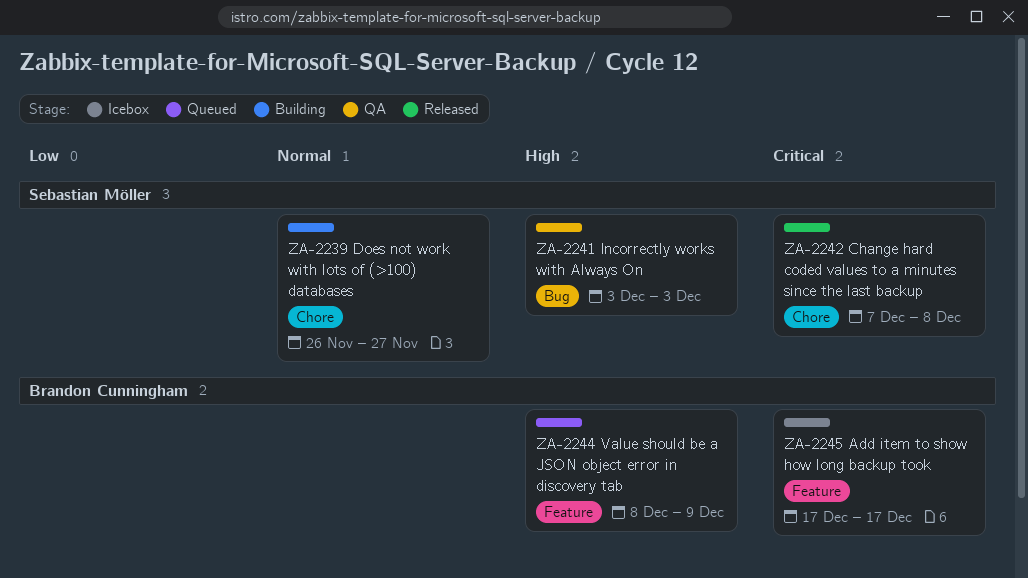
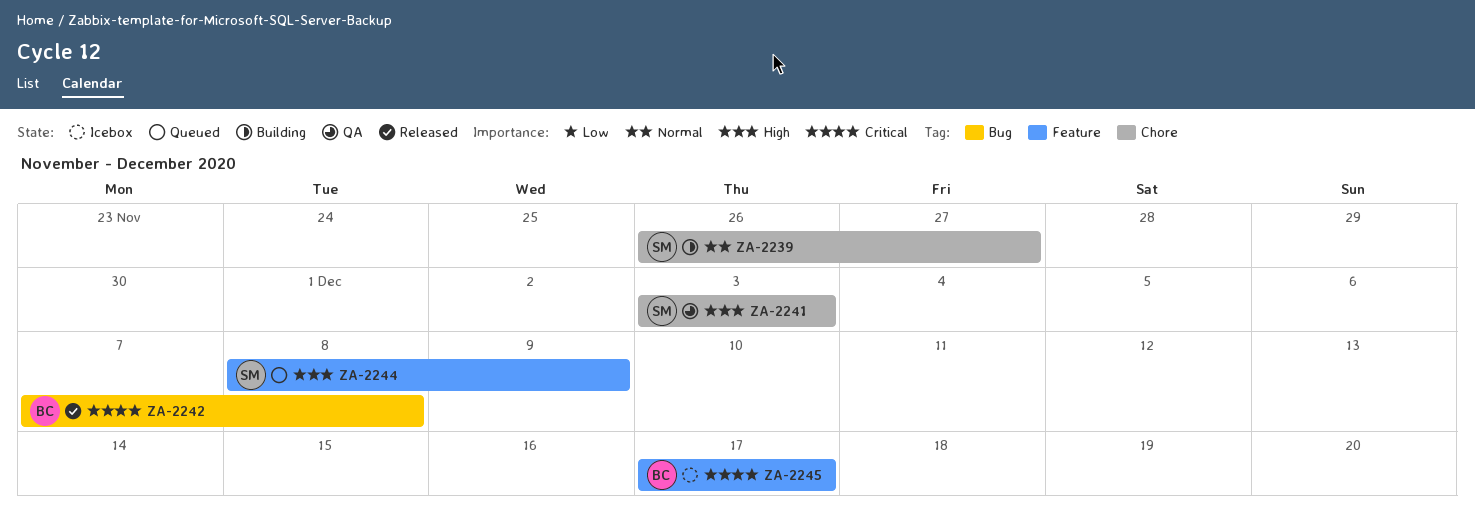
ZA-2241, label: Bug -> Chore
ZA-2242, owner: Sebastian Möller -> Brandon Cunningham
ZA-2242, label: Chore -> Bug
ZA-2244, owner: Brandon Cunningham -> Sebastian Möller

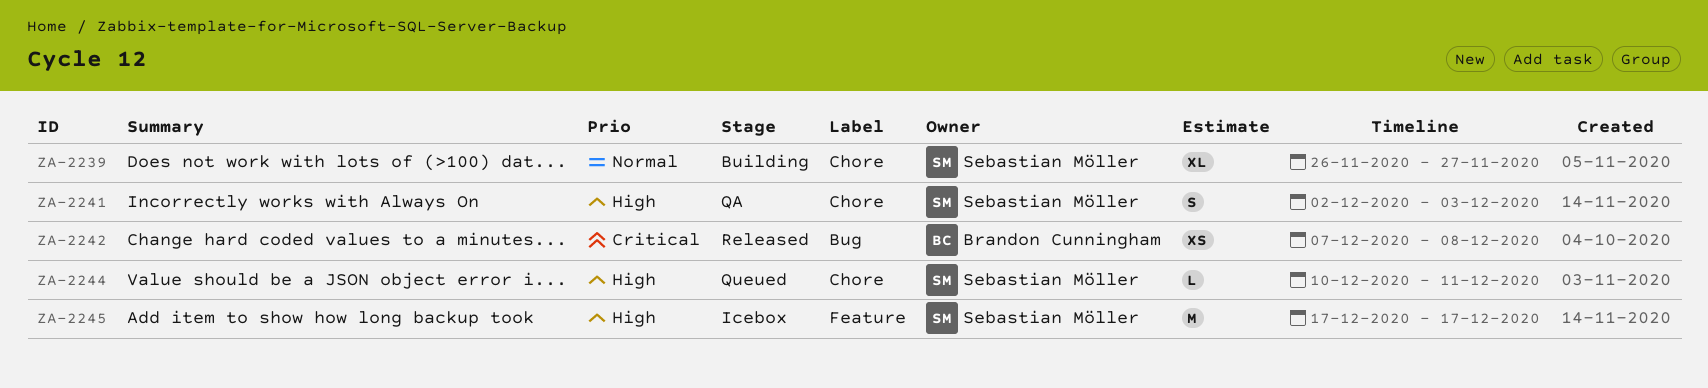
ZA-2241, start: Dec 3 -> Dec 2
ZA-2244, label: Feature -> Chore
ZA-2244, start: Dec 8 -> Dec 10
ZA-2244, due: Dec 9 -> Dec 11
ZA-2245, owner: Brandon Cunningham -> Sebastian Möller
ZA-2245, priority: Critical -> High

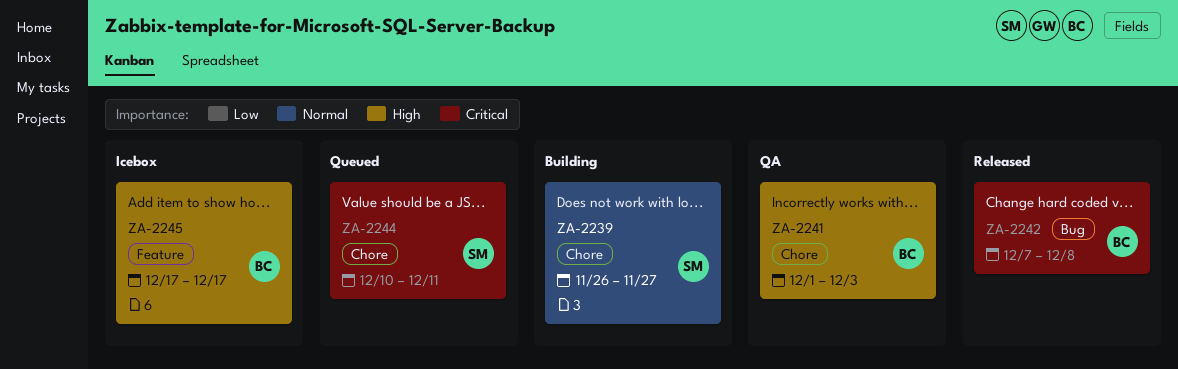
ZA-2241, owner: Sebastian Möller -> Brandon Cunningham
ZA-2241, start: Dec 2 -> Dec 1
ZA-2244, priority: High -> Critical
ZA-2245, owner: Sebastian Möller -> Brandon Cunningham

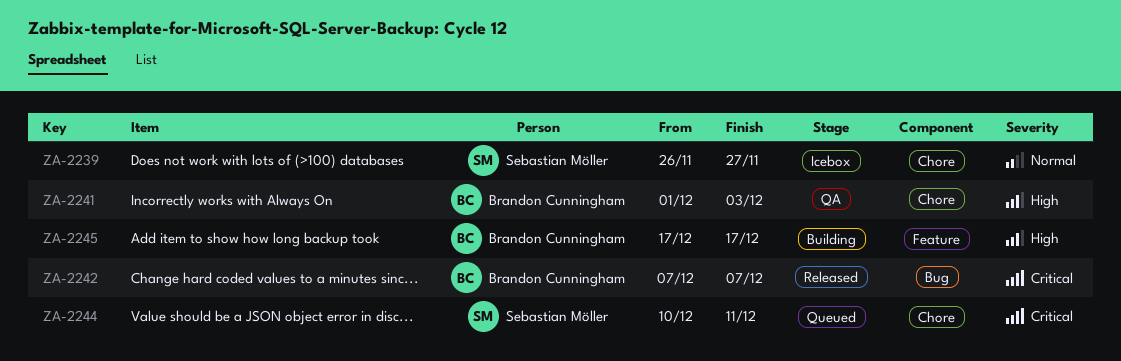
ZA-2239, status: Building -> Icebox
ZA-2242, due: Dec 8 -> Dec 7
ZA-2245, status: Icebox -> Building

